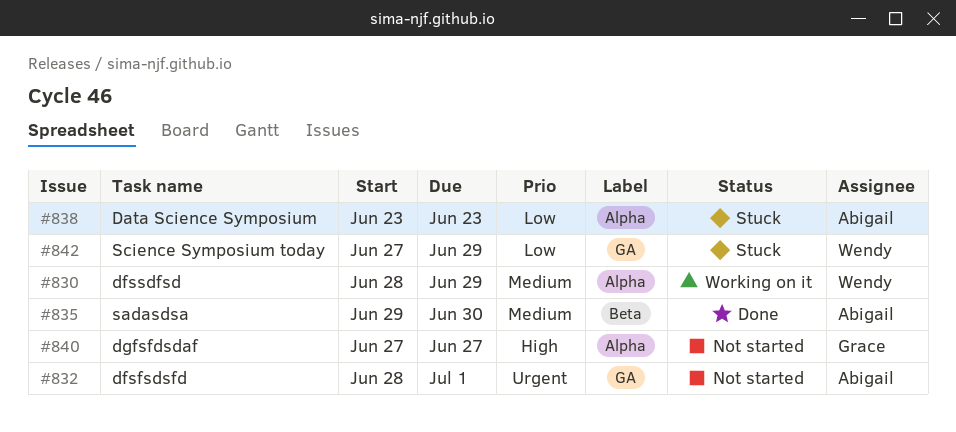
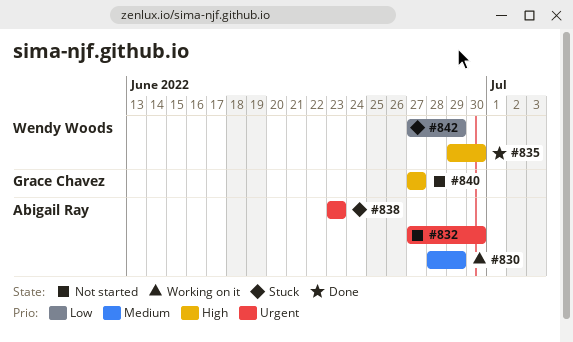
#830, owner: Wendy Woods -> Abigail Ray
#832, start: Jun 28 -> Jun 27
#832, due: Jul 1 -> Jun 30
#835, owner: Abigail Ray -> Wendy Woods
#835, priority: Medium -> High
#838, priority: Low -> Urgent

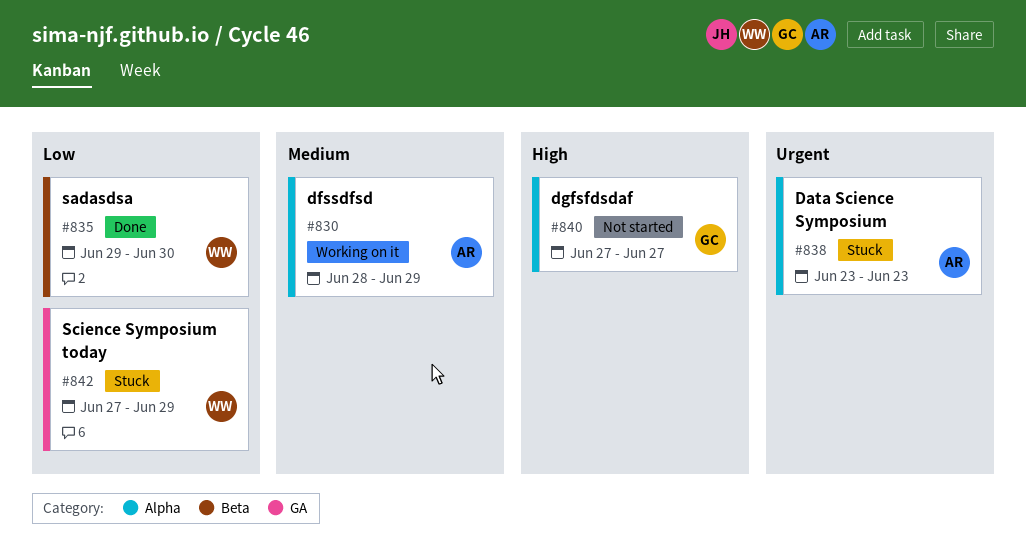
#832: present -> none
#835, priority: High -> Low

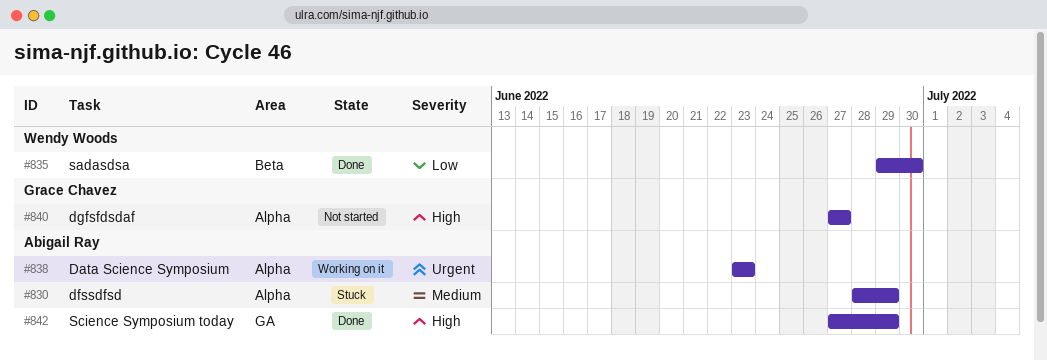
#830, status: Working on it -> Stuck
#838, status: Stuck -> Working on it
#842, status: Stuck -> Done
#842, owner: Wendy Woods -> Abigail Ray
#842, priority: Low -> High

